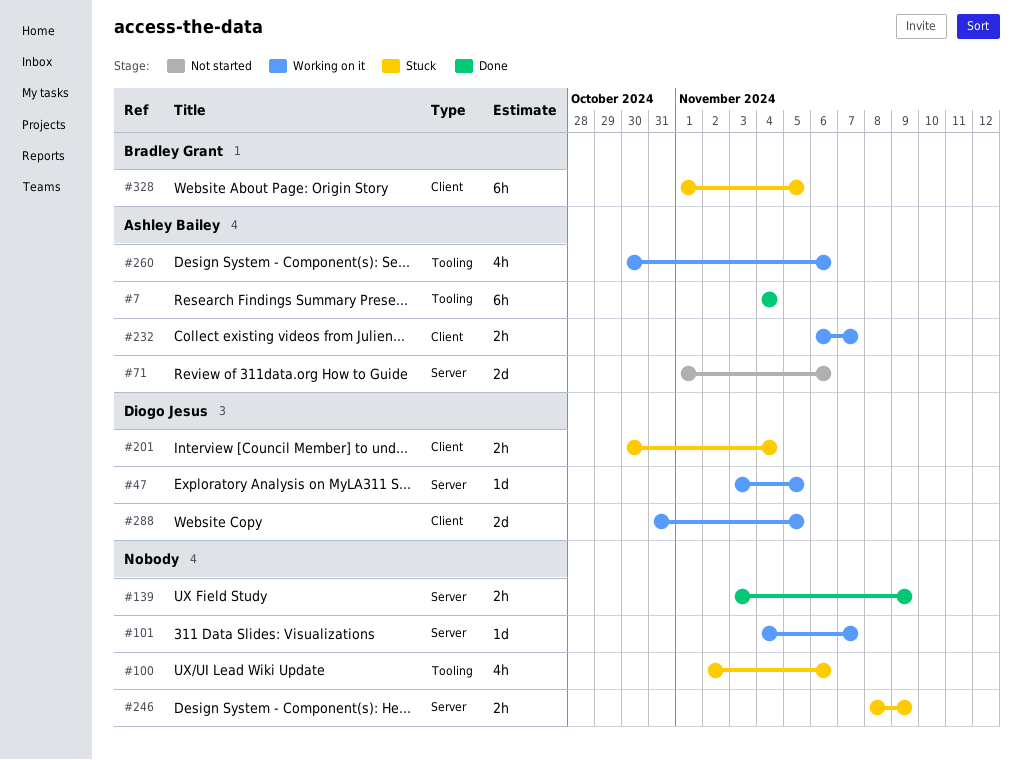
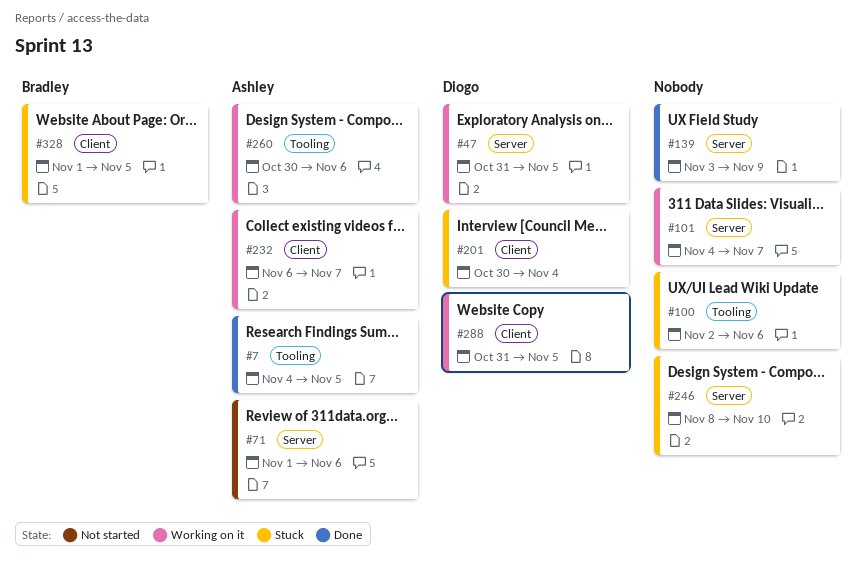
#7, due: Nov 4 -> Nov 5
#47, start: Nov 3 -> Oct 31
#246, due: Nov 9 -> Nov 10

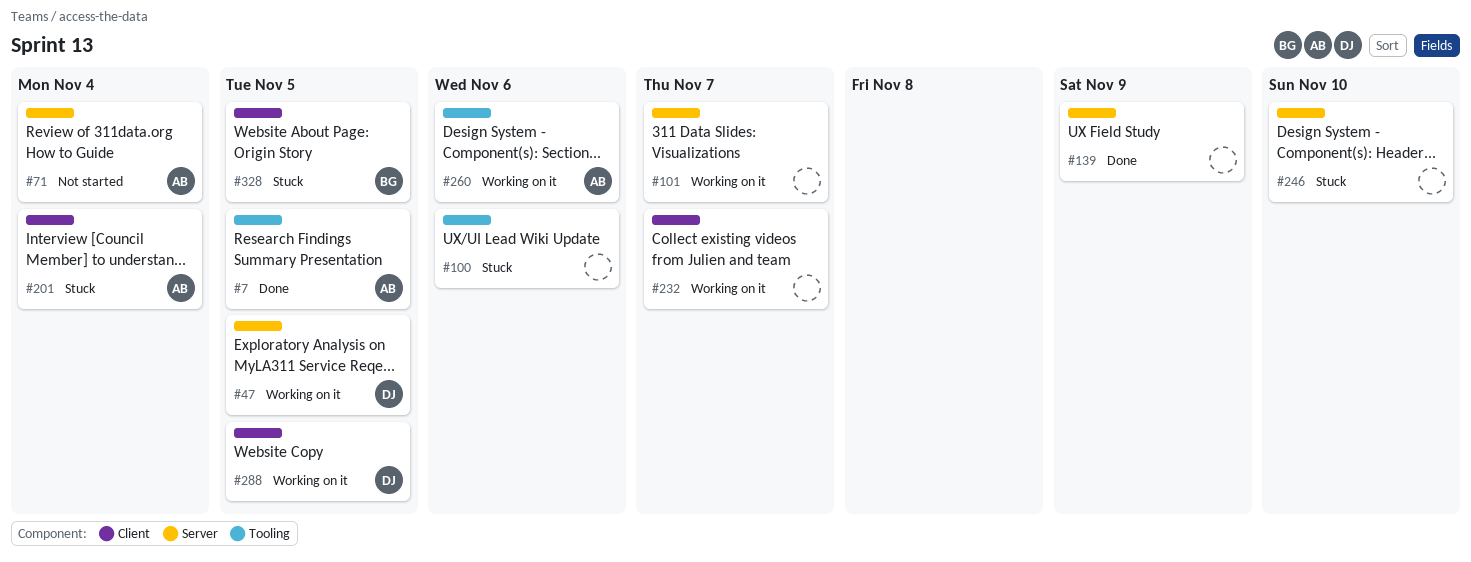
#71, due: Nov 6 -> Nov 4
#201, owner: Diogo -> Ashley
#232, owner: Ashley -> none

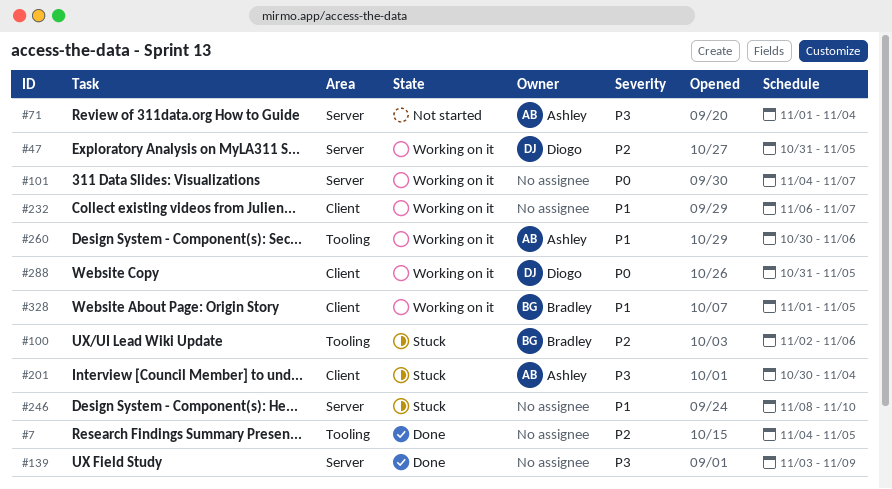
#7, owner: Ashley -> none
#100, owner: none -> Bradley
#328, status: Stuck -> Working on it

